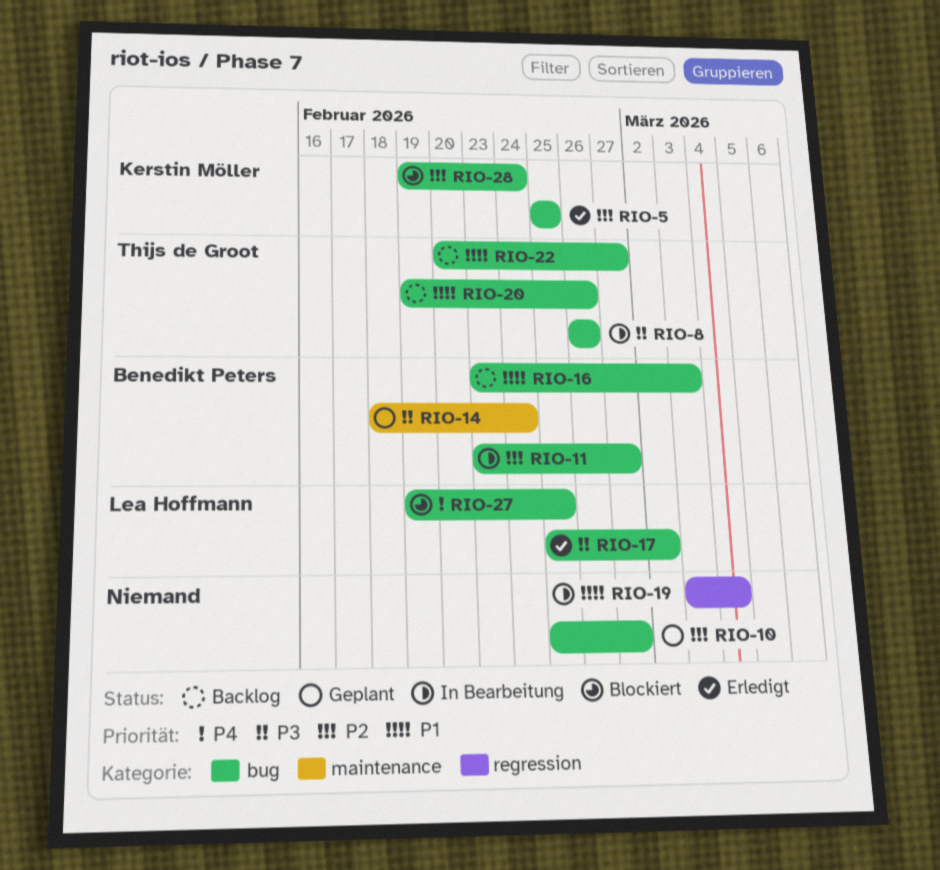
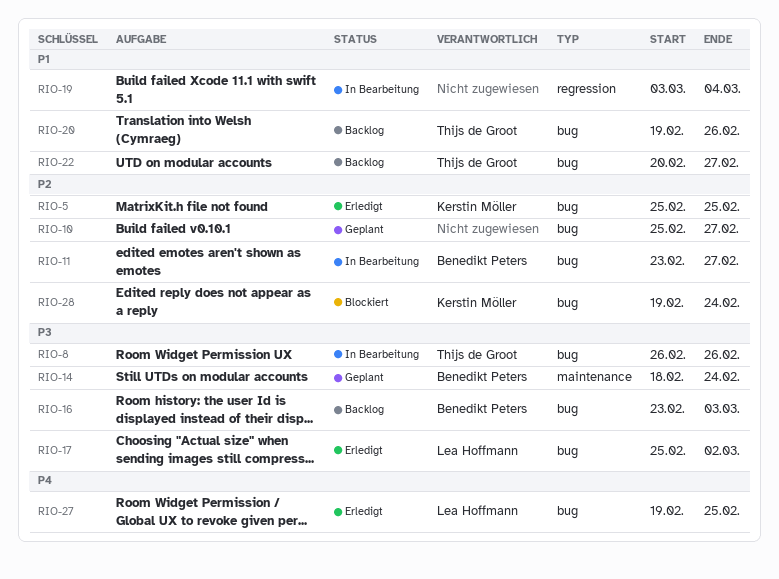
RIO-16, priority: P1 -> P3
RIO-27, status: Blockiert -> Erledigt

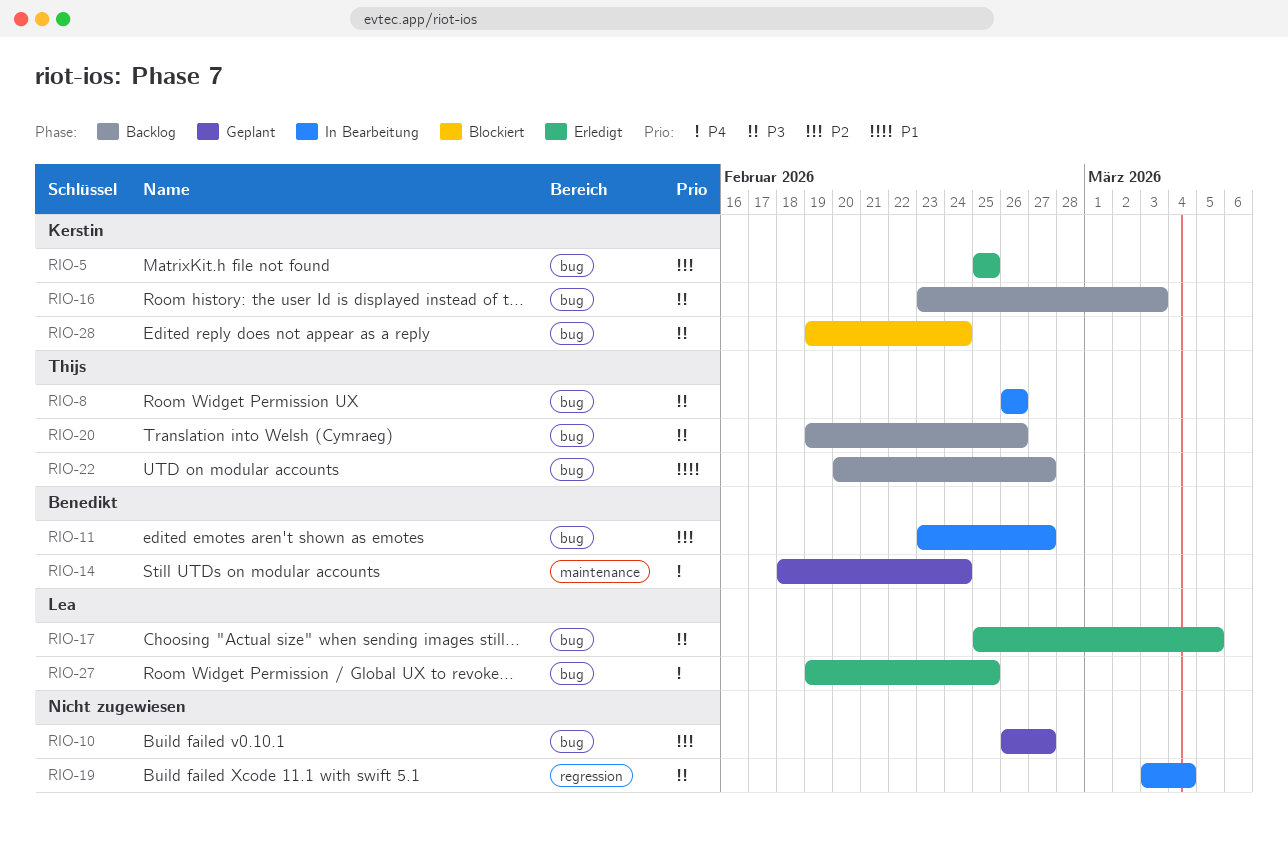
RIO-10, start: Feb 25 -> Feb 26
RIO-14, priority: P3 -> P4
RIO-16, owner: Benedikt Peters -> Kerstin Möller
RIO-17, due: Mar 2 -> Mar 5
RIO-19, priority: P1 -> P3
RIO-20, priority: P1 -> P3
RIO-28, priority: P2 -> P3

